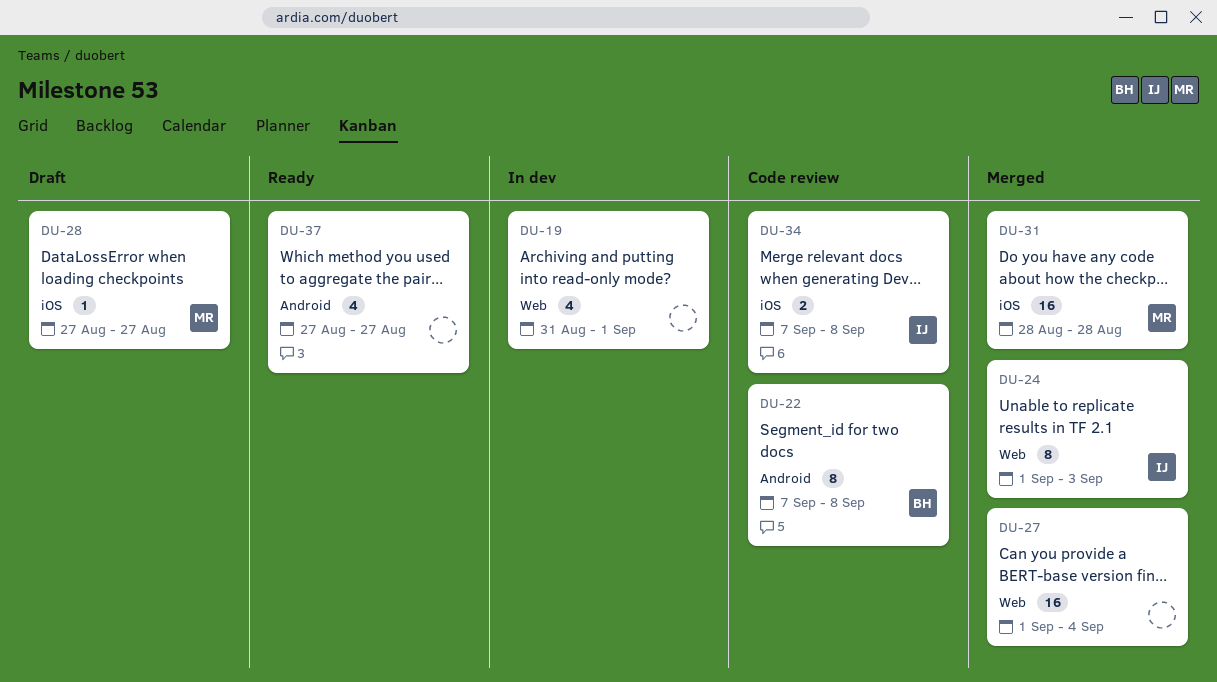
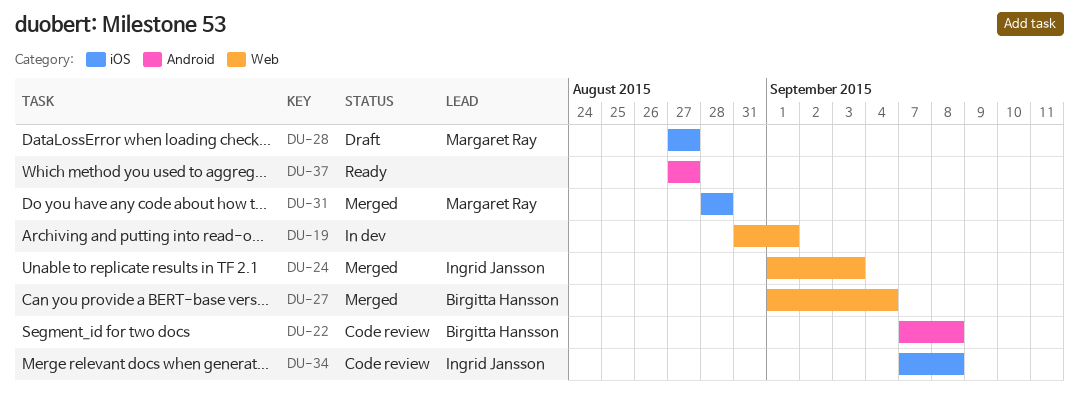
DU-27, owner: none -> Birgitta Hansson

